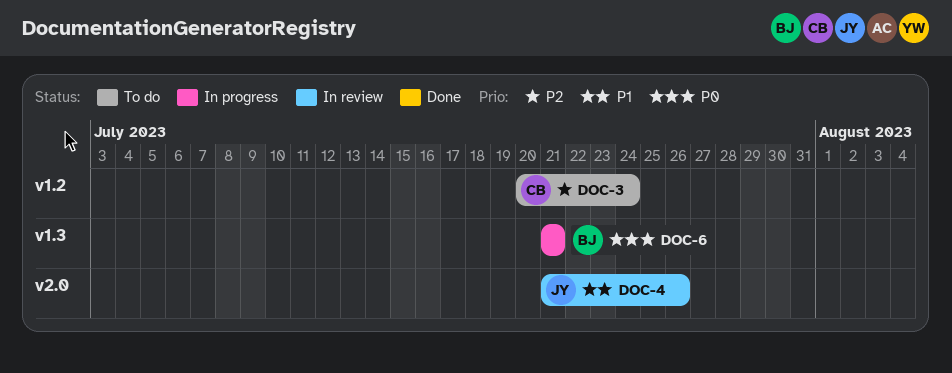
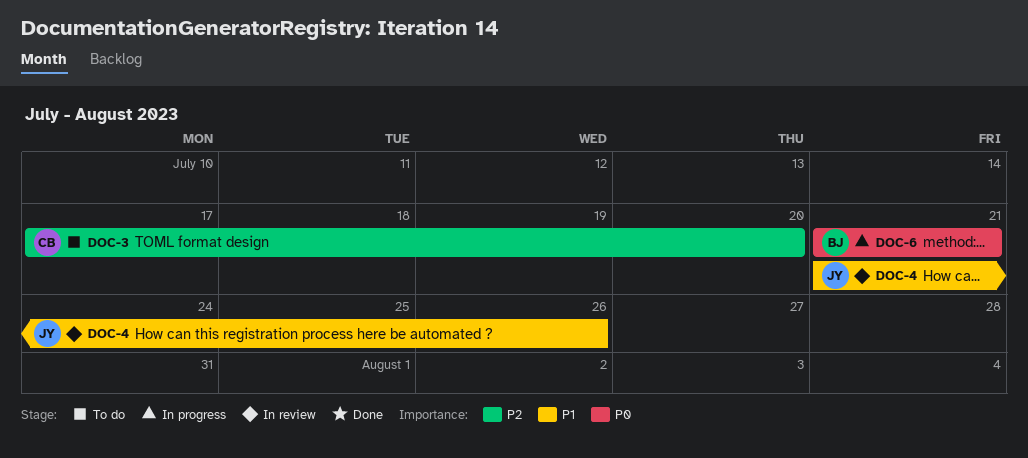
DOC-3, start: Jul 20 -> Jul 17
DOC-3, due: Jul 24 -> Jul 20

